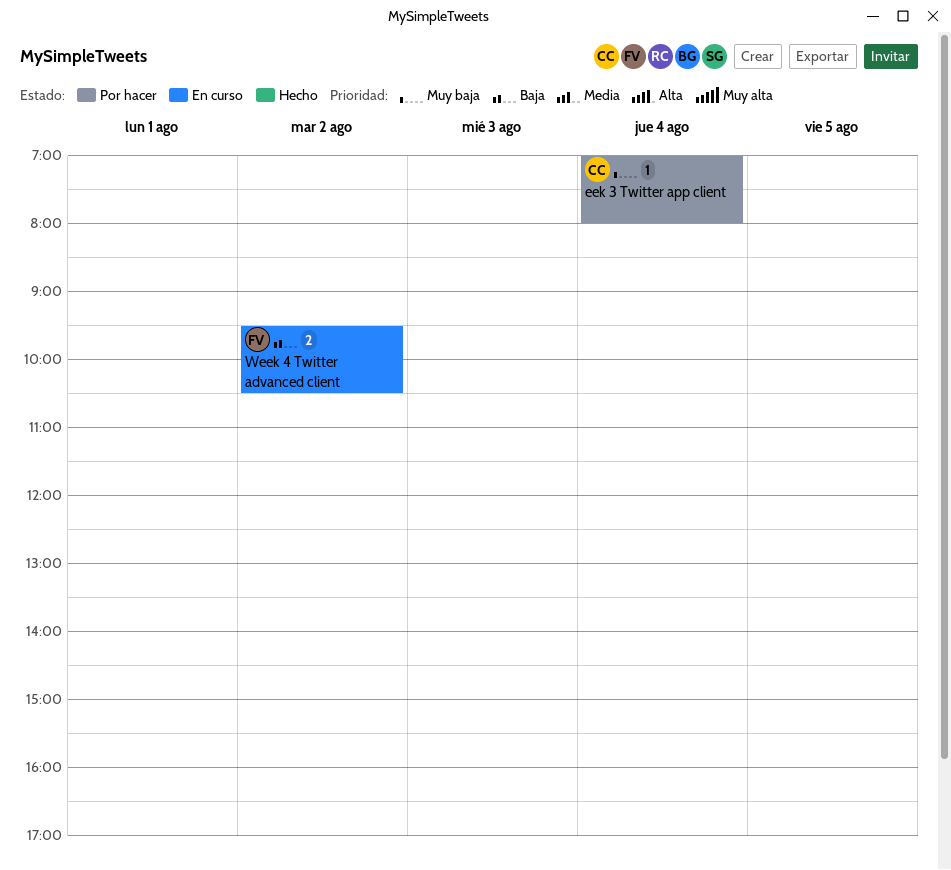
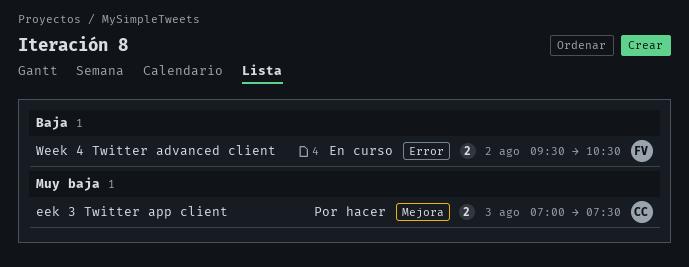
eek 3 Twitter app client, estimate: 1 -> 2
eek 3 Twitter app client, day: Aug 4 -> Aug 3
eek 3 Twitter app client, ends: 08:00 -> 07:30

